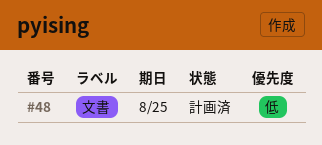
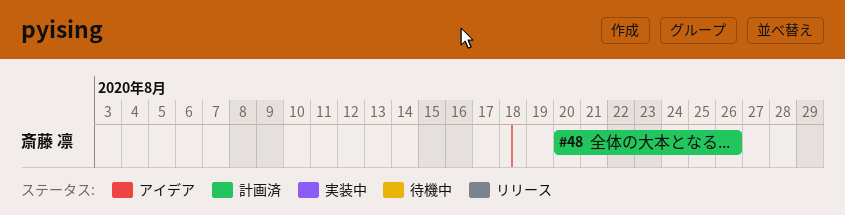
#48, due: Aug 25 -> Aug 26

